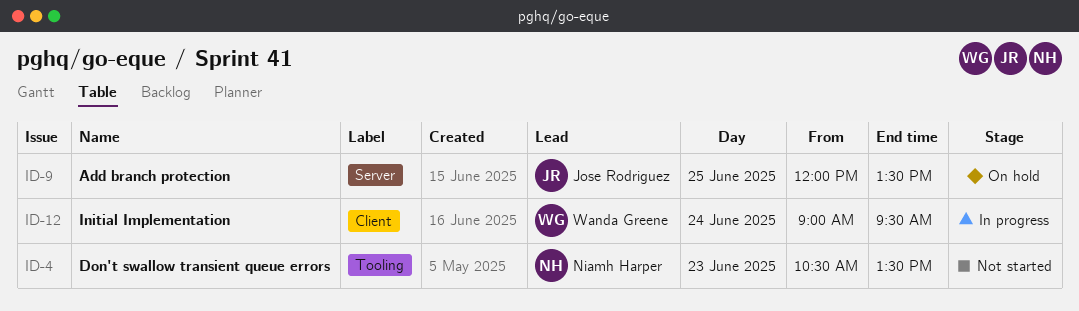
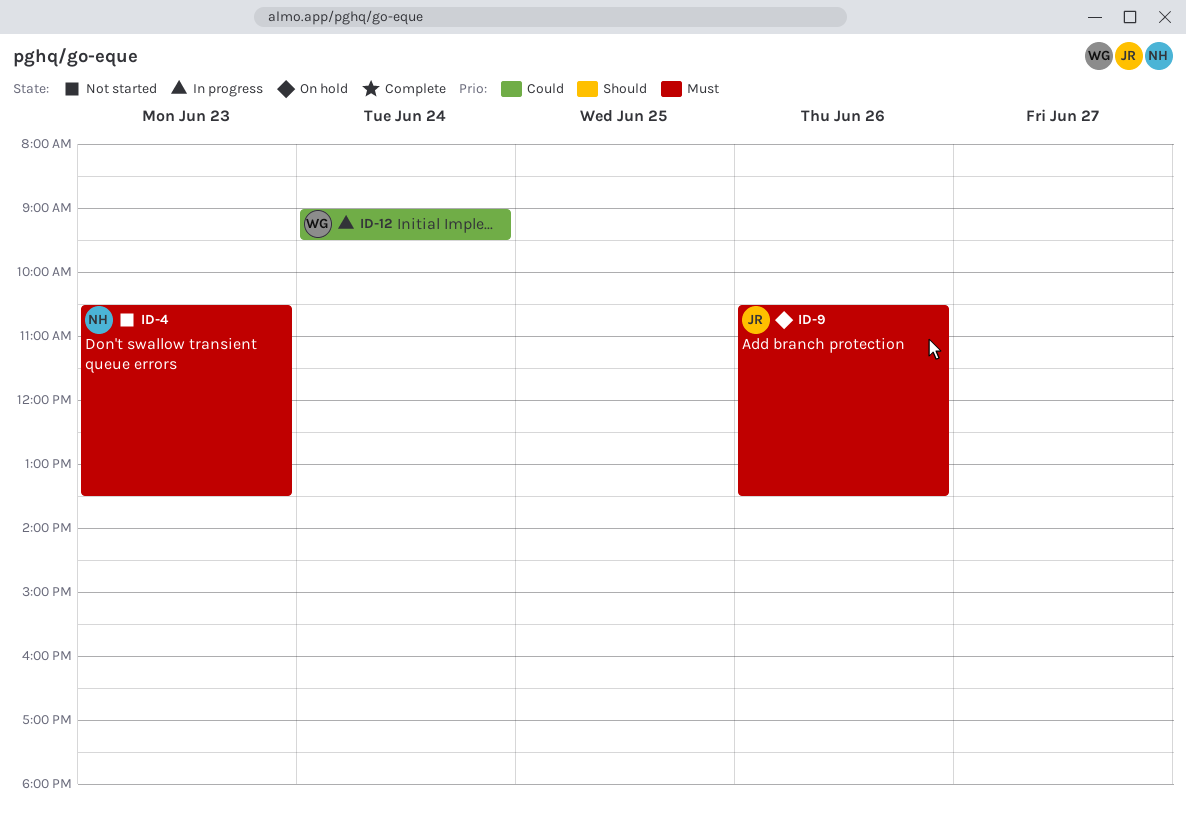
ID-9, day: Jun 25 -> Jun 26
ID-9, begins: 12:00 -> 10:30

